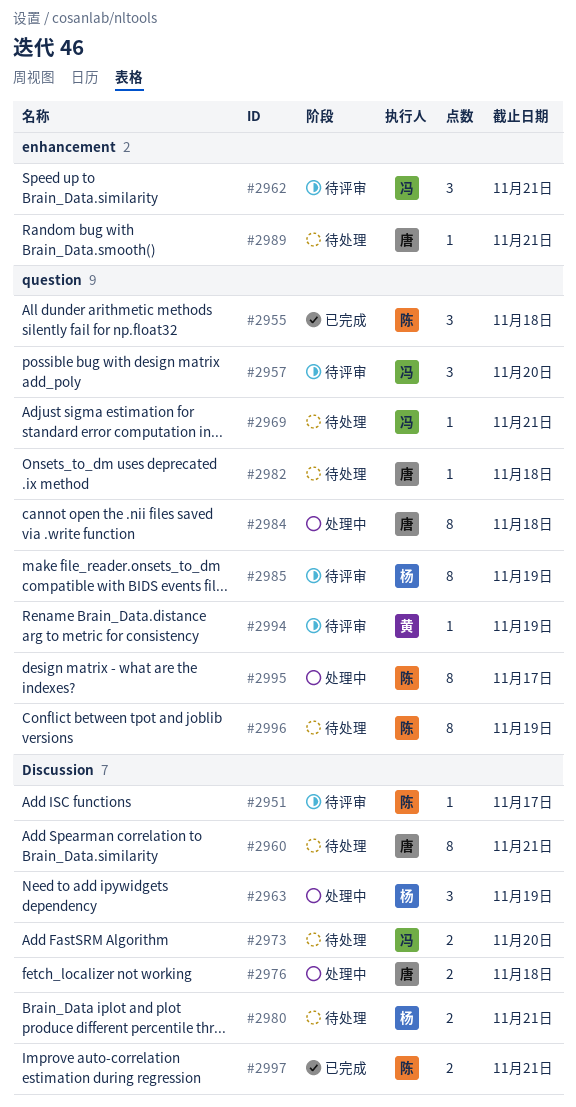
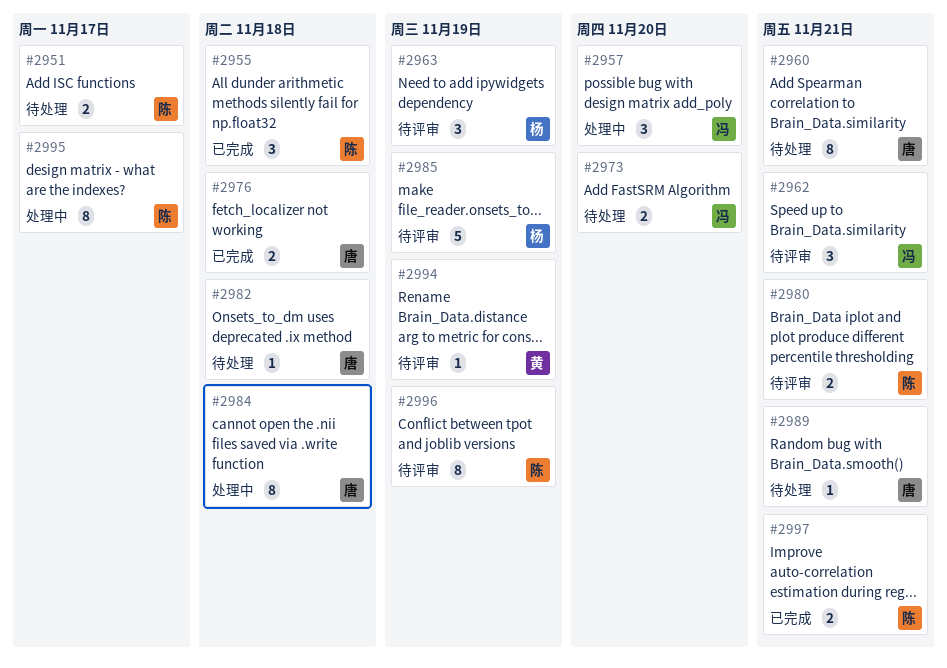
#2951, status: 待评审 -> 待处理
#2951, estimate: 1 -> 2
#2957, status: 待评审 -> 处理中
#2963, status: 处理中 -> 待评审
#2969: present -> none
#2976, status: 处理中 -> 已完成
#2980, status: 待处理 -> 待评审
#2980, owner: 杨 -> 陈
#2985, estimate: 8 -> 5
#2996, status: 待处理 -> 待评审

